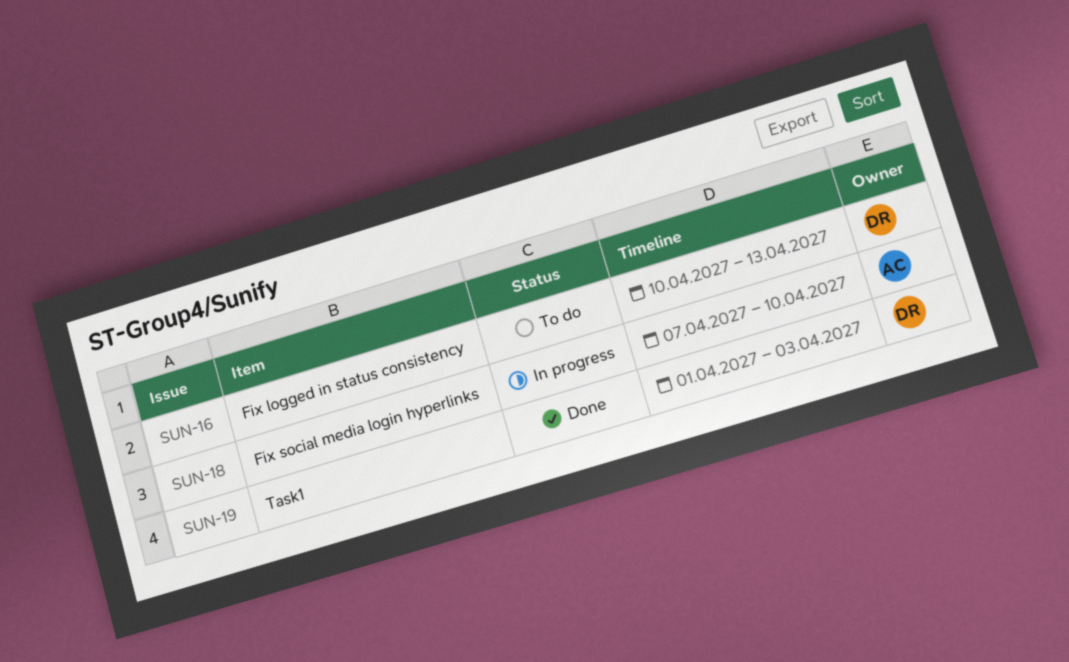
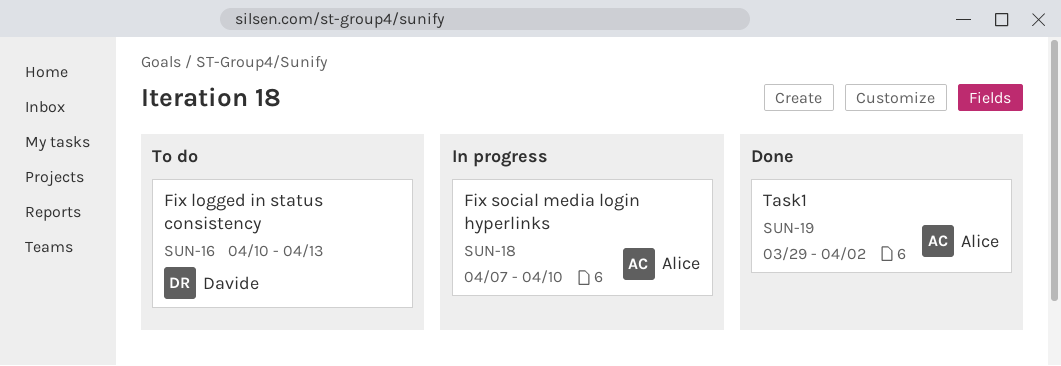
SUN-19, owner: Davide -> Alice
SUN-19, start: Apr 1 -> Mar 29
SUN-19, due: Apr 3 -> Apr 2

